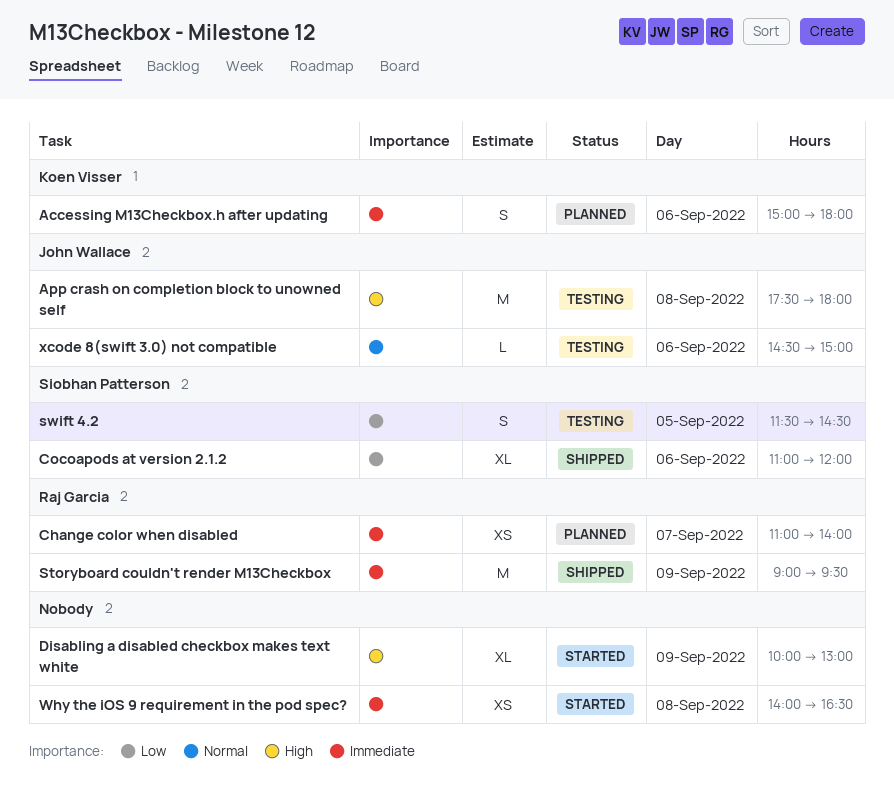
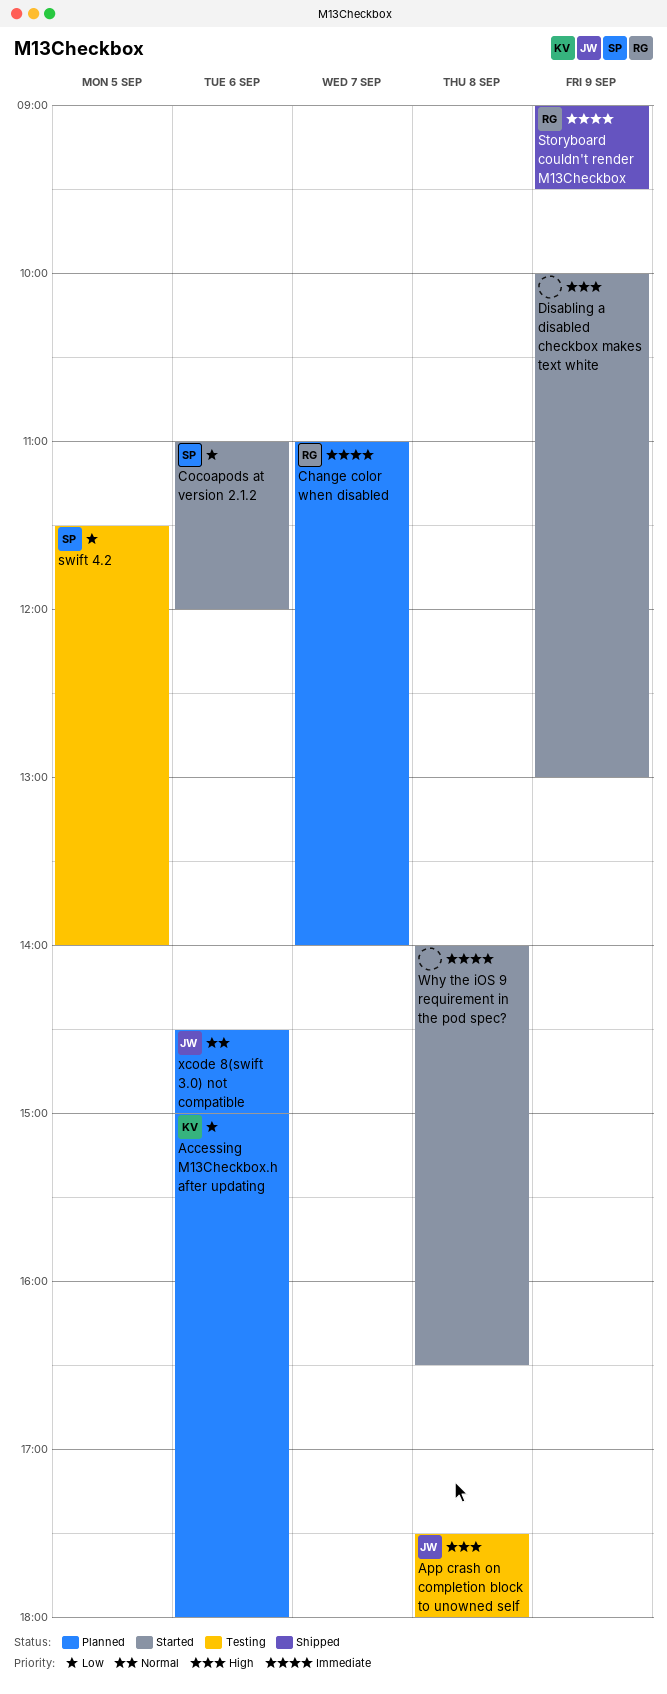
Accessing M13Checkbox.h after updating, priority: Immediate -> Low
Cocoapods at version 2.1.2, status: Shipped -> Started
swift 4.2, ends: 14:30 -> 14:00
xcode 8(swift 3.0) not compatible, status: Testing -> Planned

